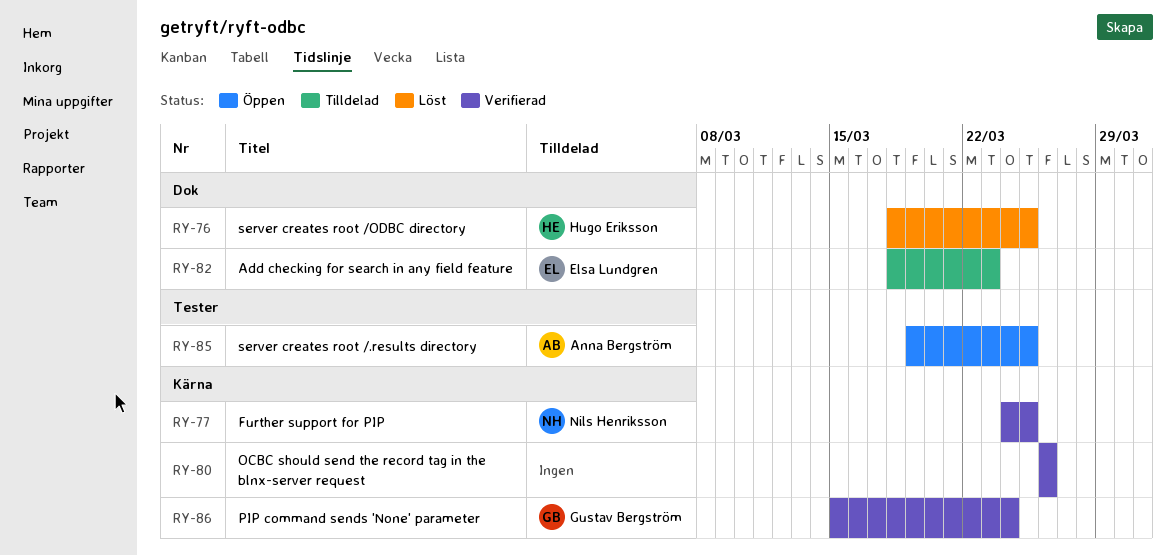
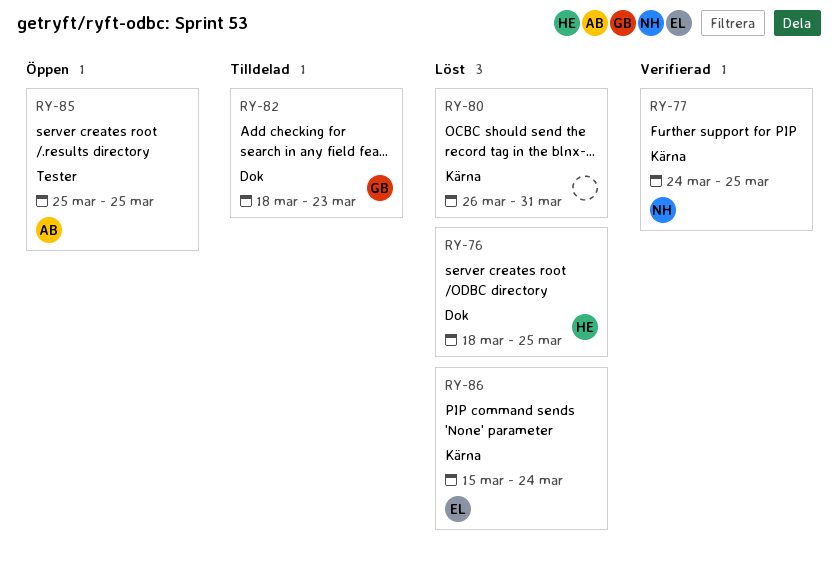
RY-80, status: Verifierad -> Löst
RY-80, due: Mar 26 -> Mar 31
RY-82, owner: Elsa Lundgren -> Gustav Bergström
RY-85, start: Mar 19 -> Mar 25
RY-86, status: Verifierad -> Löst
RY-86, owner: Gustav Bergström -> Elsa Lundgren

